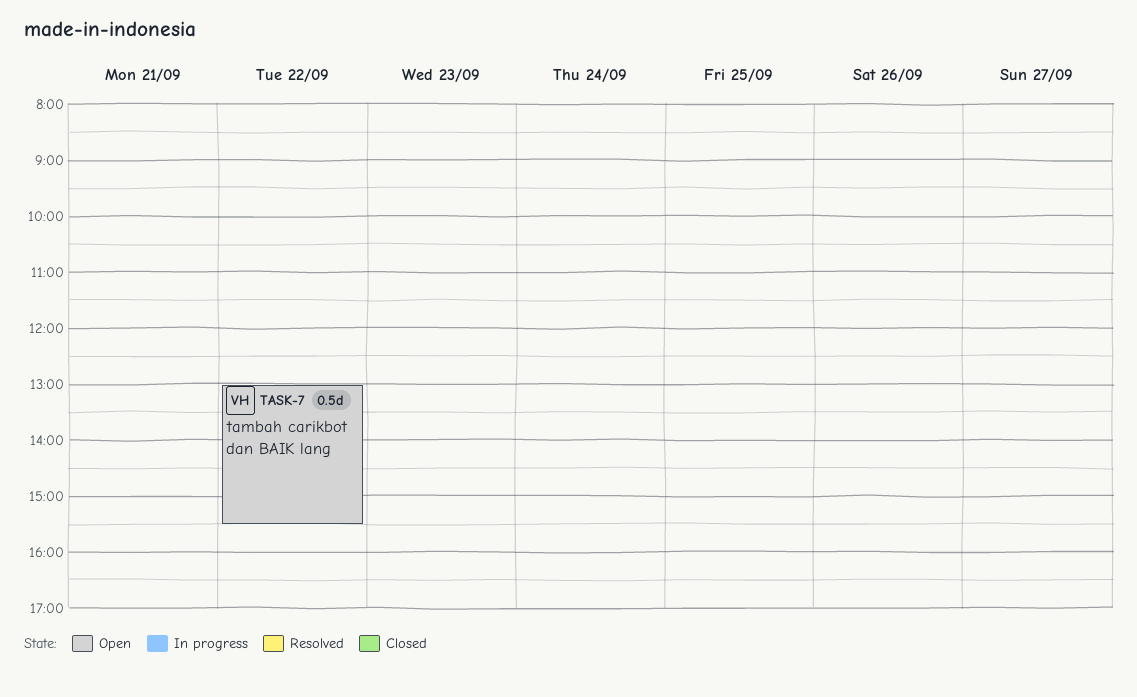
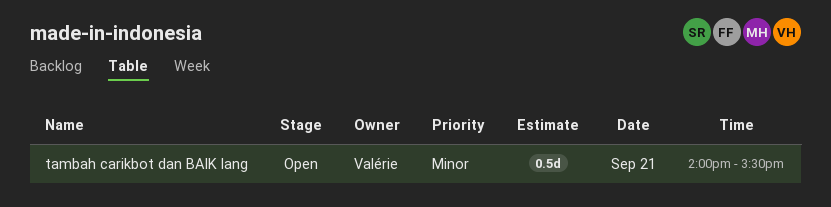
tambah carikbot dan BAIK lang, day: Sep 22 -> Sep 21
tambah carikbot dan BAIK lang, begins: 13:00 -> 14:00

